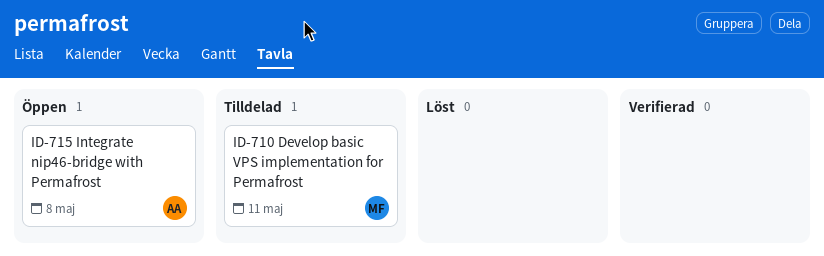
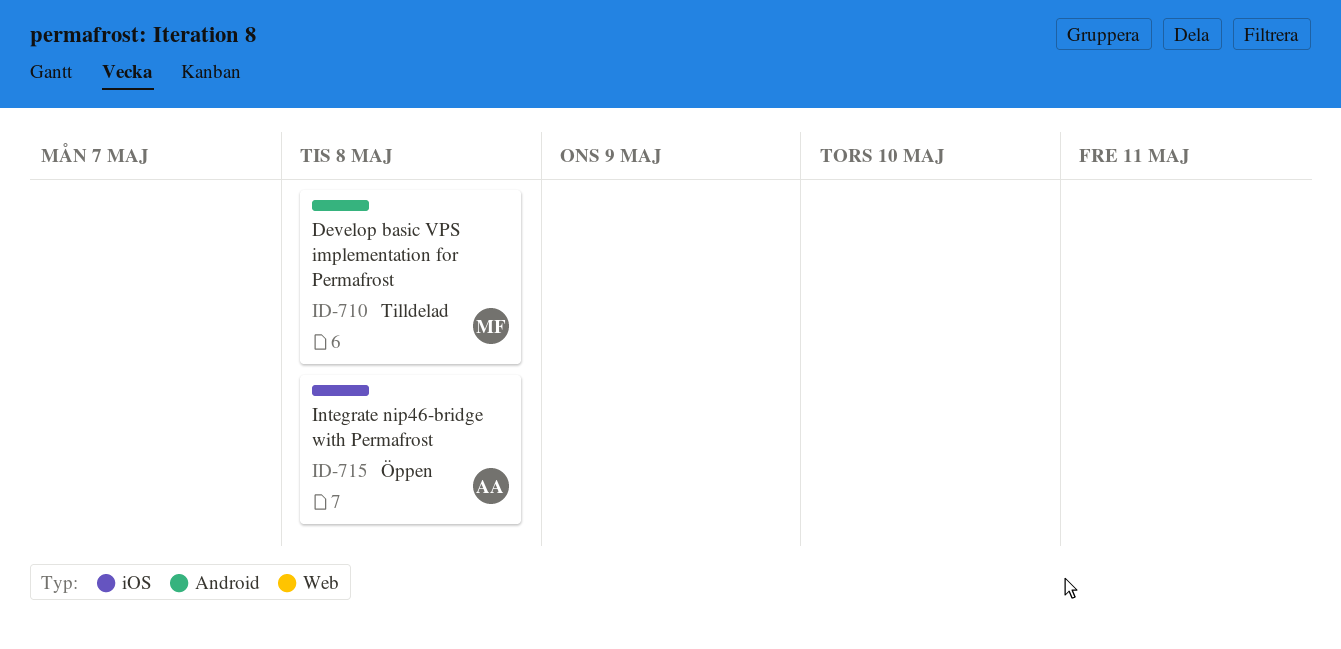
ID-710, due: May 11 -> May 8

